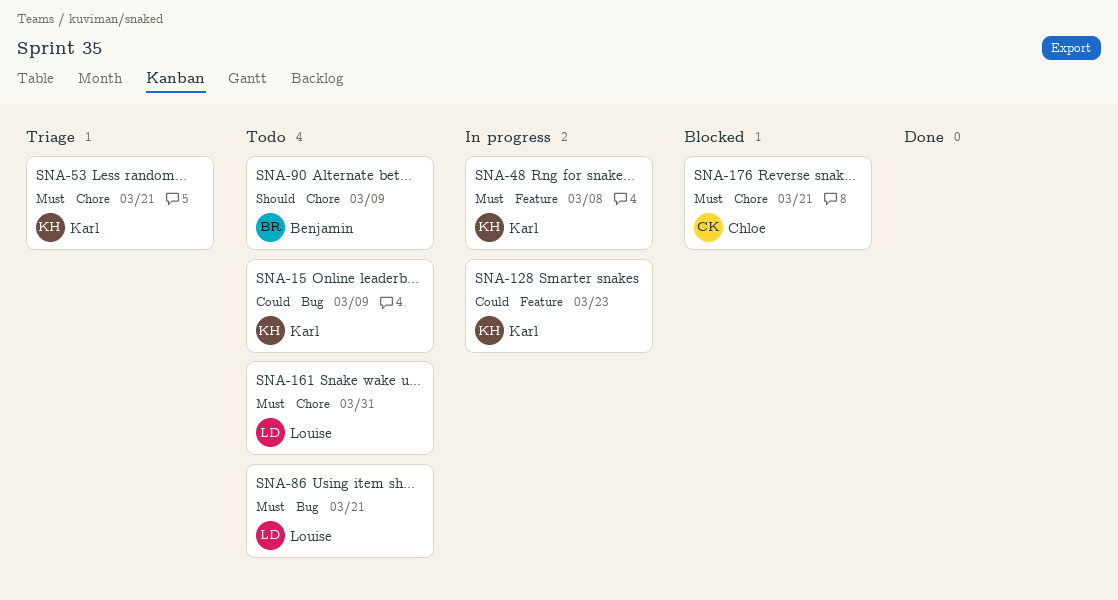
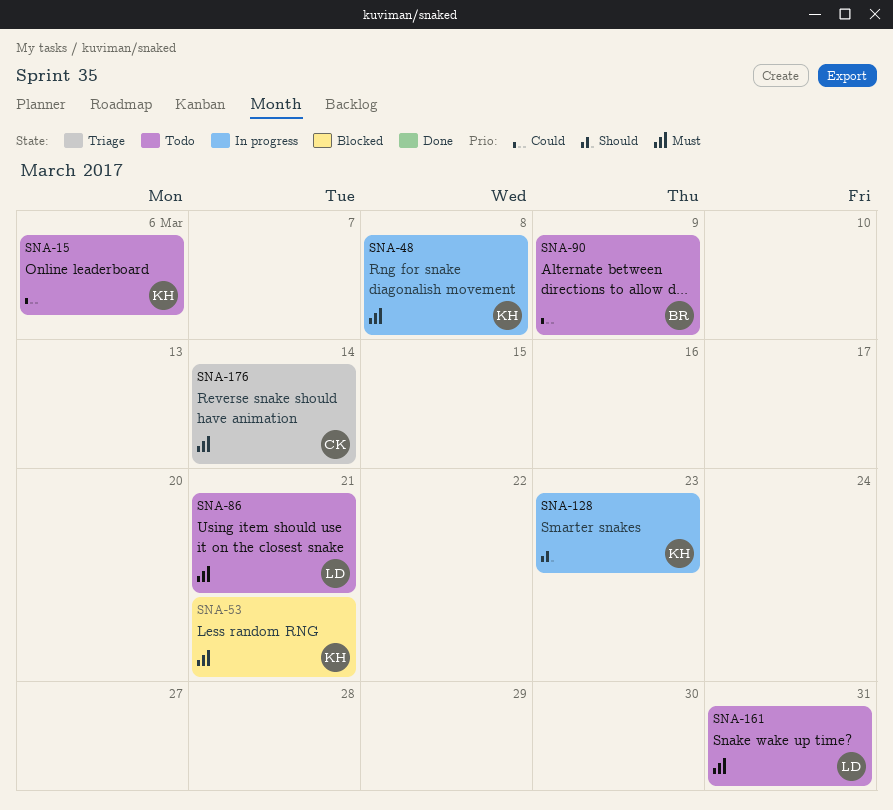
SNA-15, due: Mar 9 -> Mar 6
SNA-53, status: Triage -> Blocked
SNA-90, priority: Should -> Could
SNA-128, priority: Could -> Should
SNA-176, status: Blocked -> Triage
SNA-176, due: Mar 21 -> Mar 14

